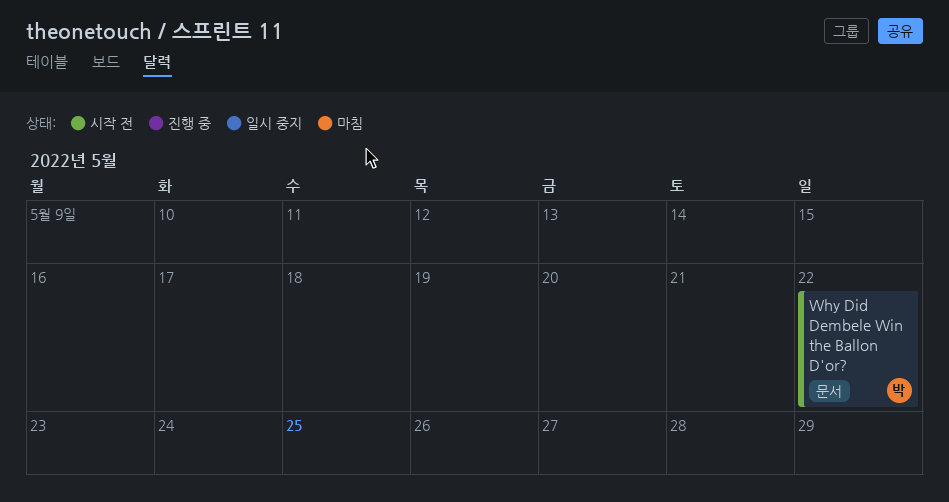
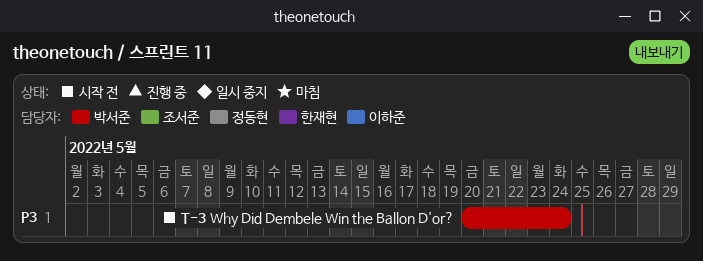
Why Did Dembele Win the Ballon D'or?, due: May 22 -> May 24

